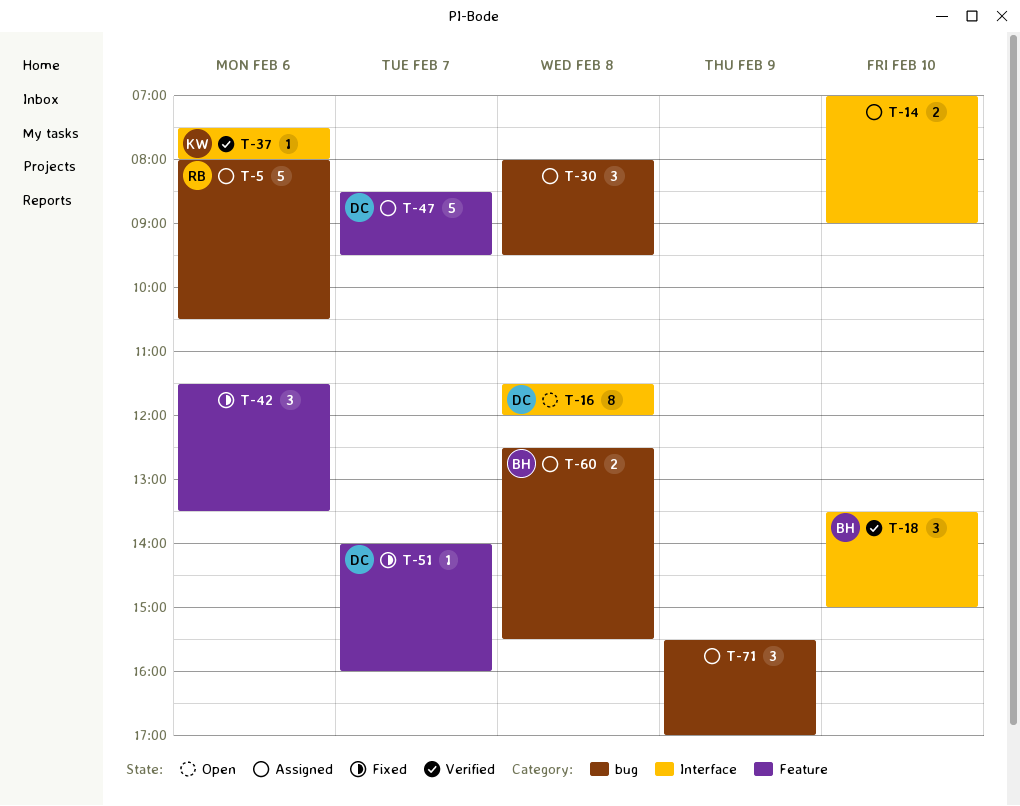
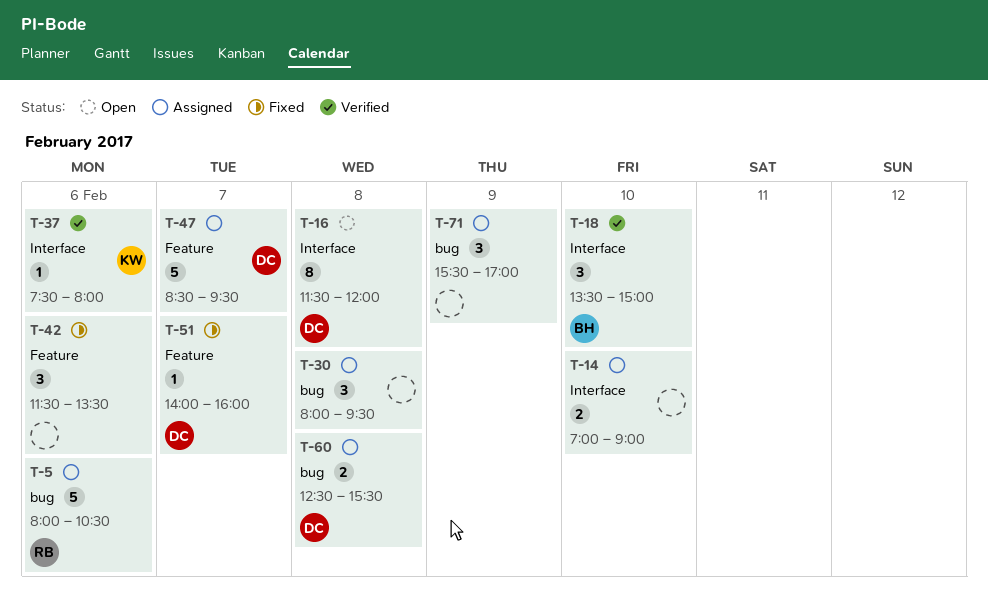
T-60, owner: BH -> DC

